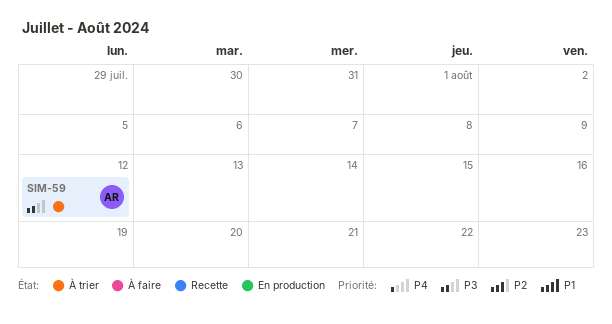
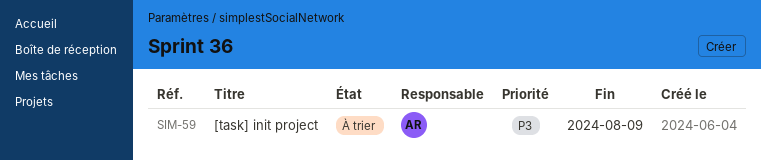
SIM-59, due: Aug 12 -> Aug 9

